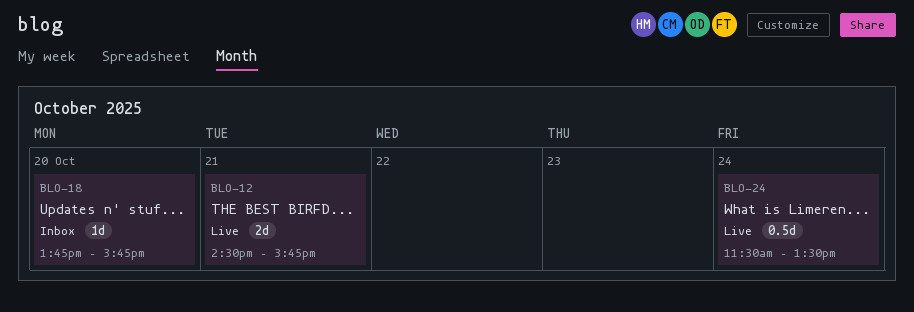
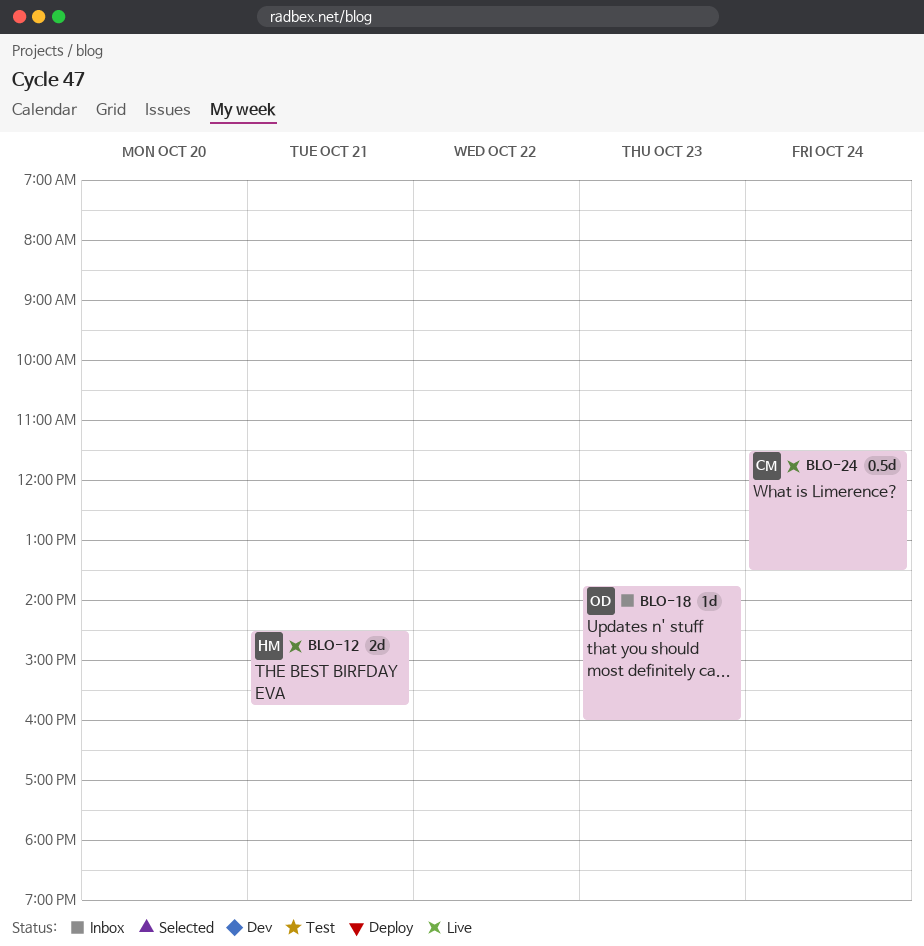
BLO-18, day: Oct 20 -> Oct 23
BLO-18, ends: 15:45 -> 16:00

